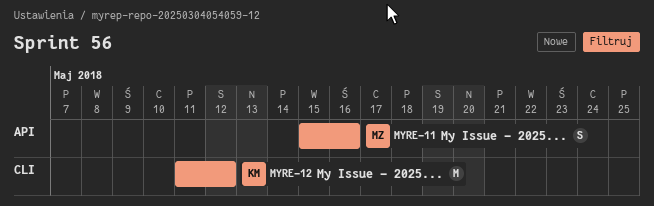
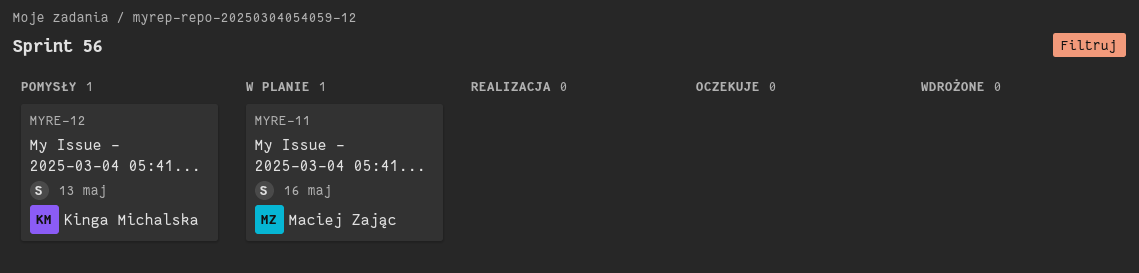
MYRE-12, estimate: M -> S
MYRE-12, due: May 12 -> May 13

